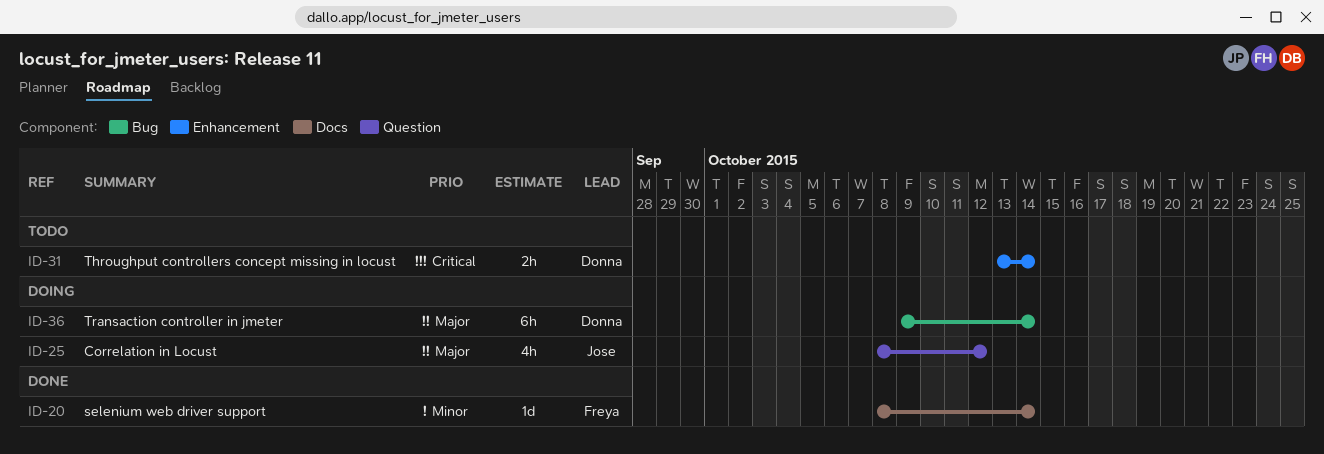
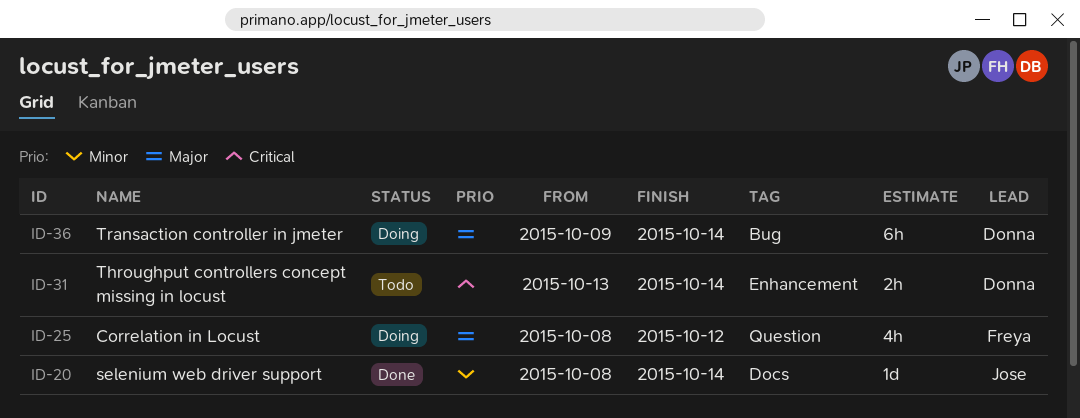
ID-20, owner: Freya -> Jose
ID-25, owner: Jose -> Freya

